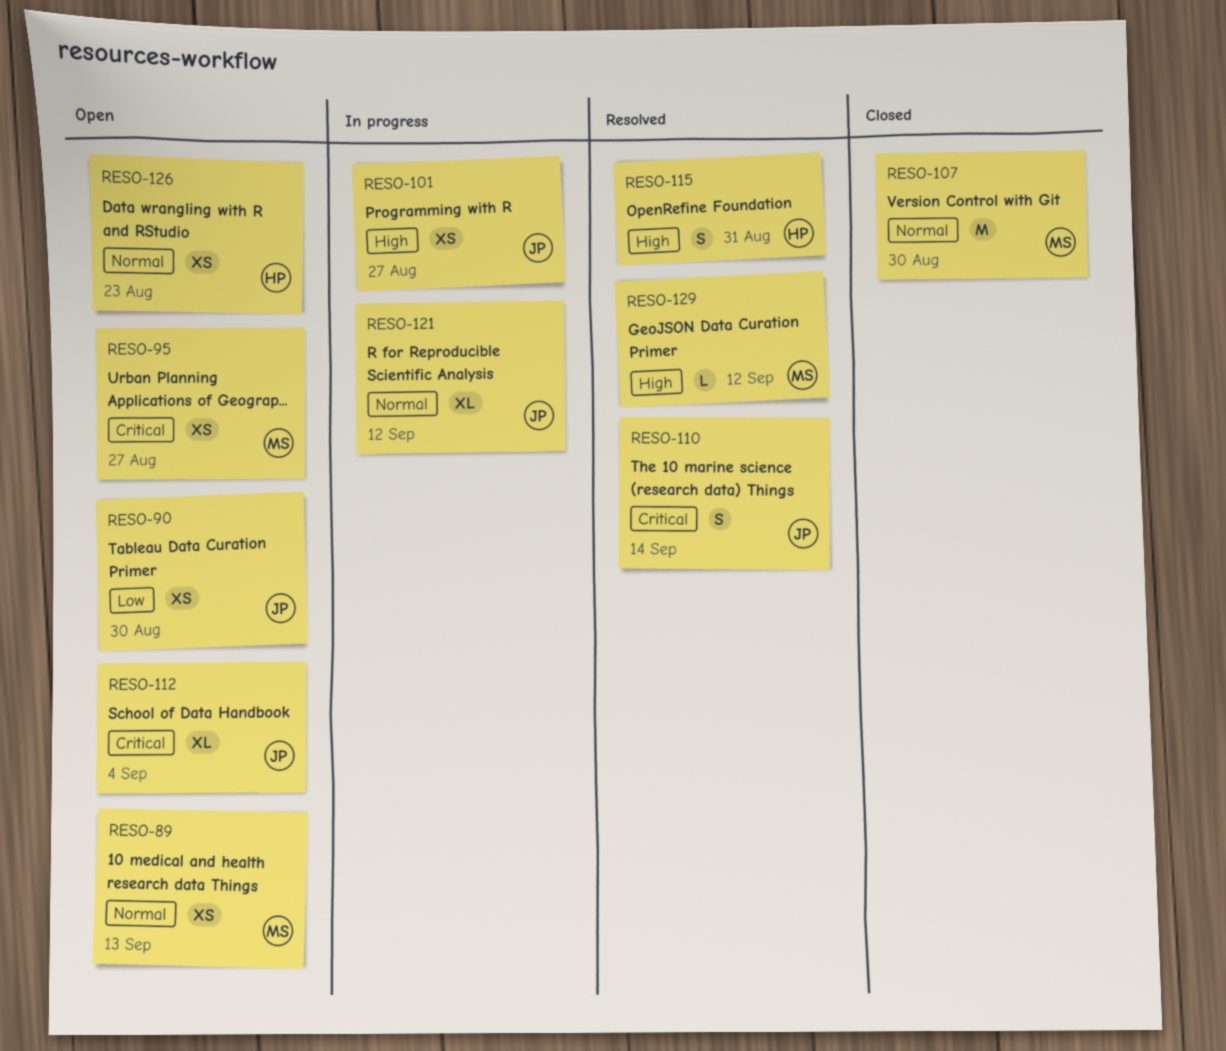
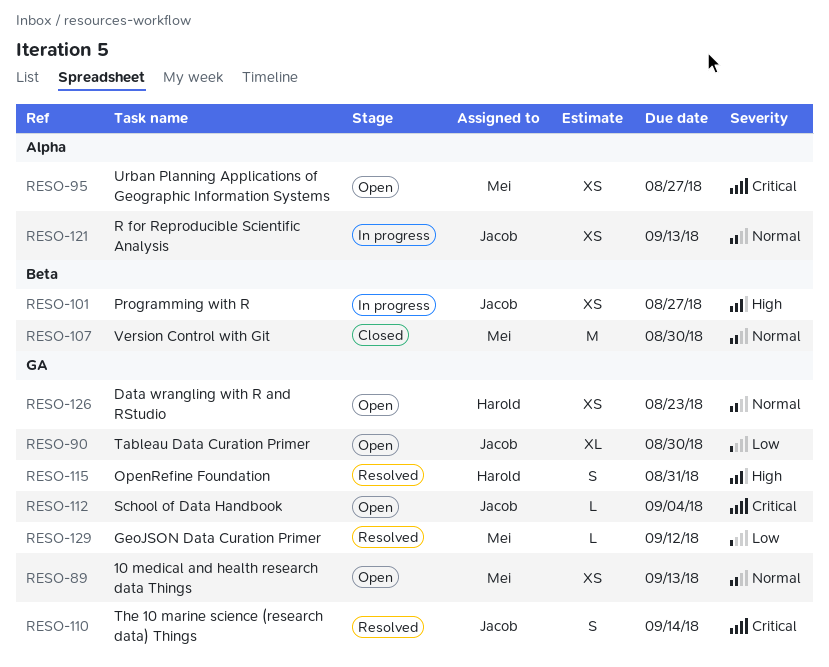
RESO-90, estimate: XS -> XL
RESO-112, estimate: XL -> L
RESO-121, estimate: XL -> XS
RESO-121, due: Sep 12 -> Sep 13
RESO-129, priority: High -> Low

